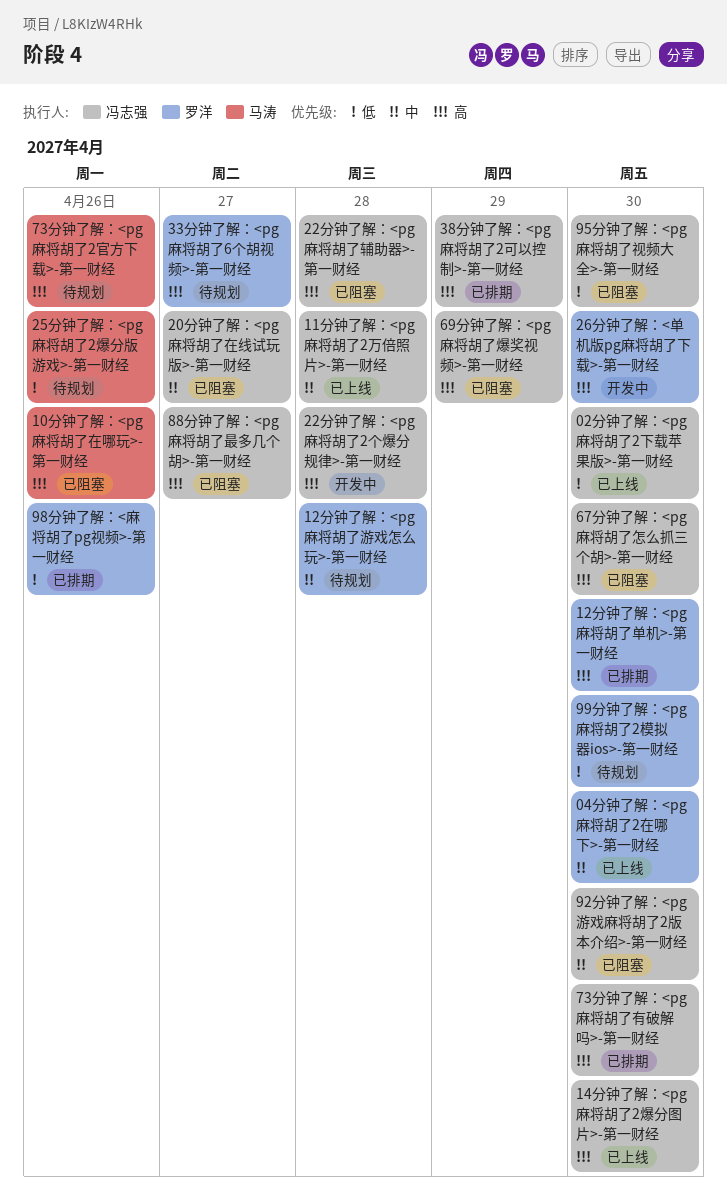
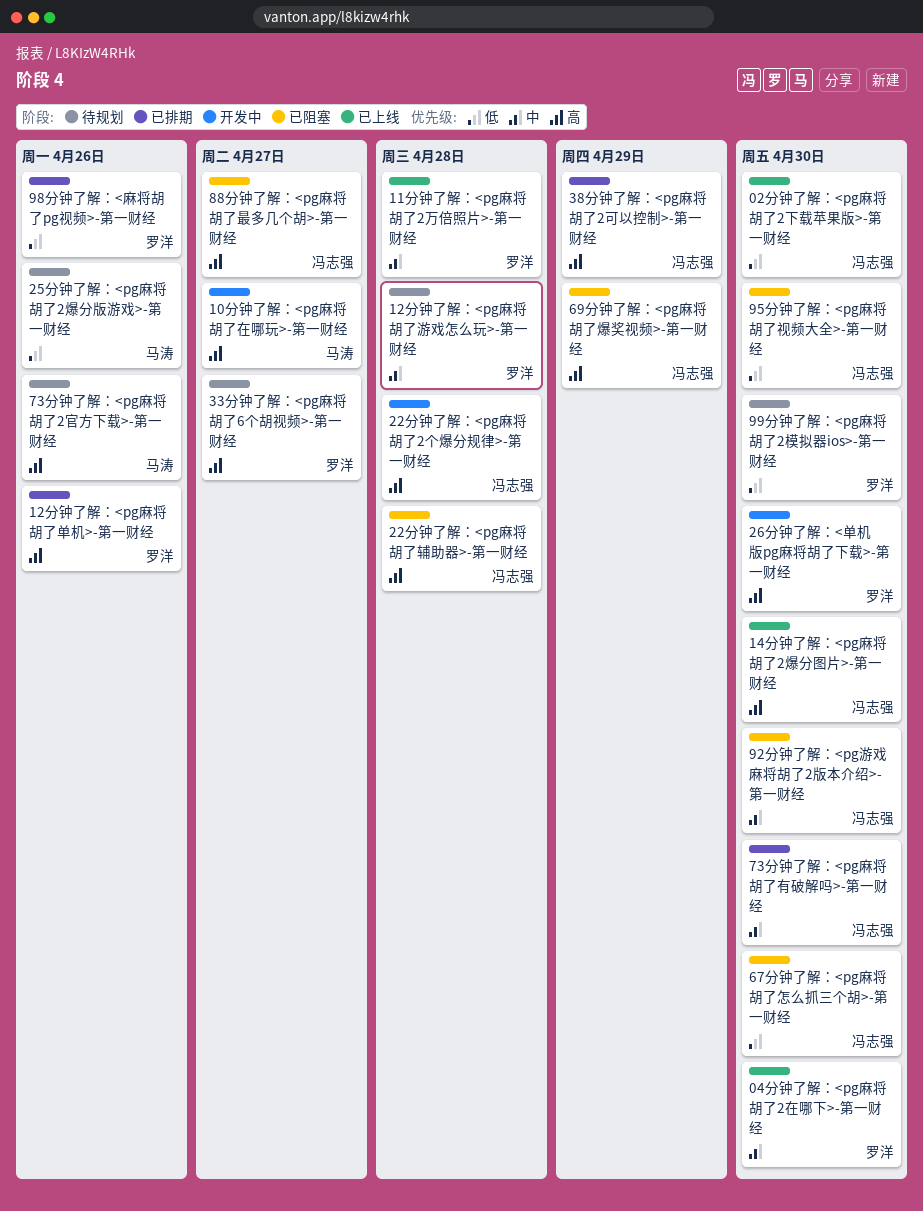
10分钟了解：<pg麻将胡了在哪玩>-第一财经, status: 已阻塞 -> 开发中
10分钟了解：<pg麻将胡了在哪玩>-第一财经, due: Apr 26 -> Apr 27
11分钟了解：<pg麻将胡了2万倍照片>-第一财经, owner: 冯志强 -> 罗洋
12分钟了解：<pg麻将胡了单机>-第一财经, due: Apr 30 -> Apr 26
20分钟了解：<pg麻将胡了在线试玩版>-第一财经: present -> none
67分钟了解：<pg麻将胡了怎么抓三个胡>-第一财经, priority: 高 -> 低
73分钟了解：<pg麻将胡了有破解吗>-第一财经, priority: 高 -> 中

